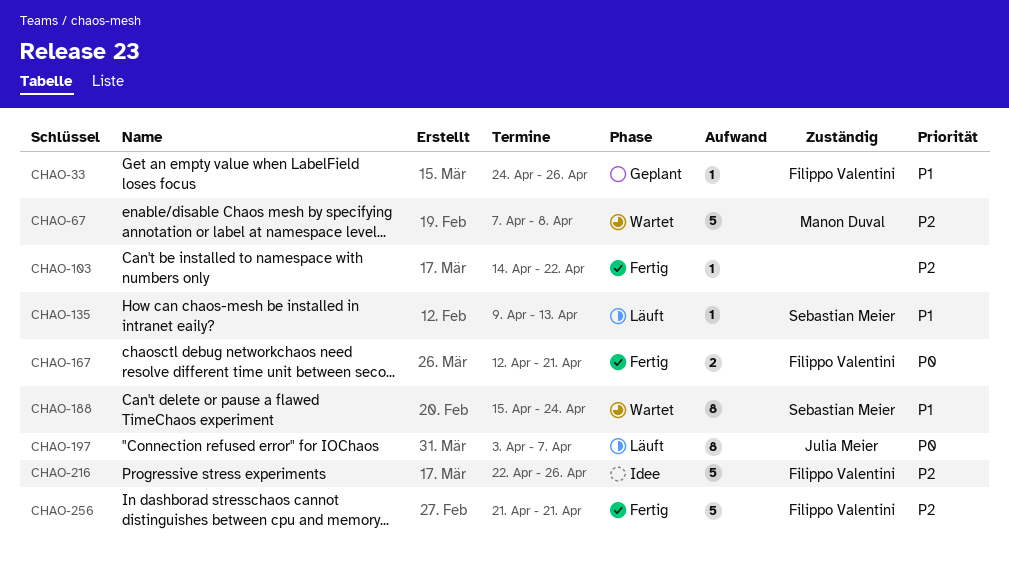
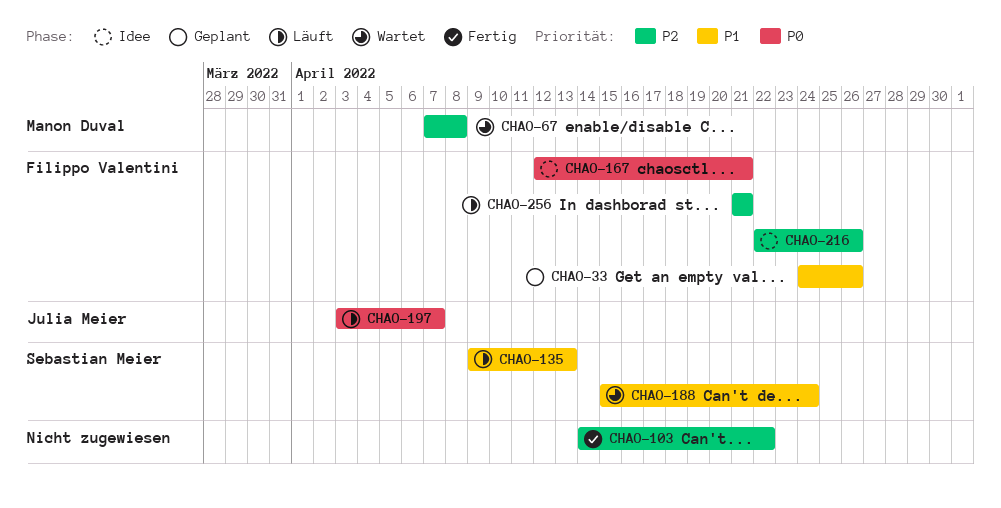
CHAO-167, status: Fertig -> Idee
CHAO-256, status: Fertig -> Läuft

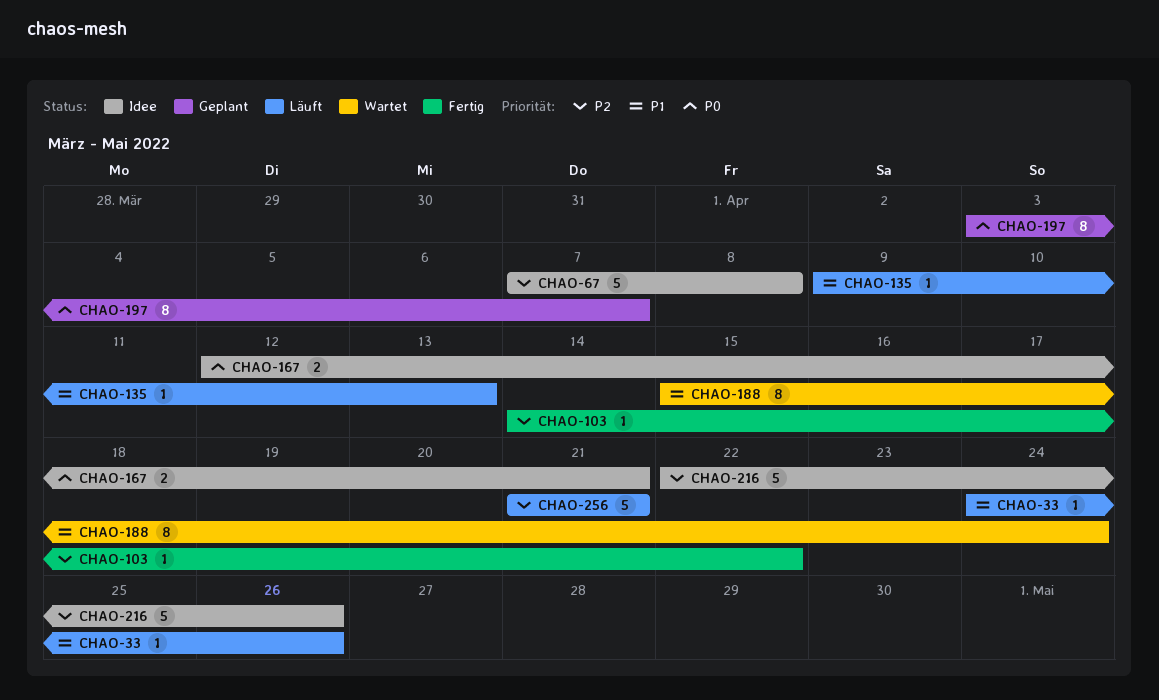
CHAO-33, status: Geplant -> Läuft
CHAO-67, status: Wartet -> Idee
CHAO-197, status: Läuft -> Geplant

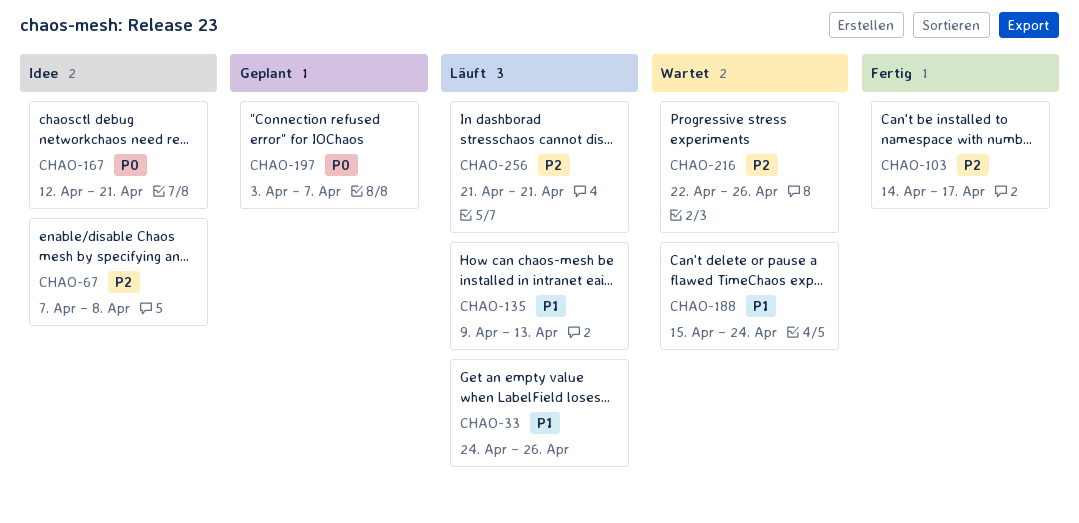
CHAO-103, due: Apr 22 -> Apr 17
CHAO-216, status: Idee -> Wartet

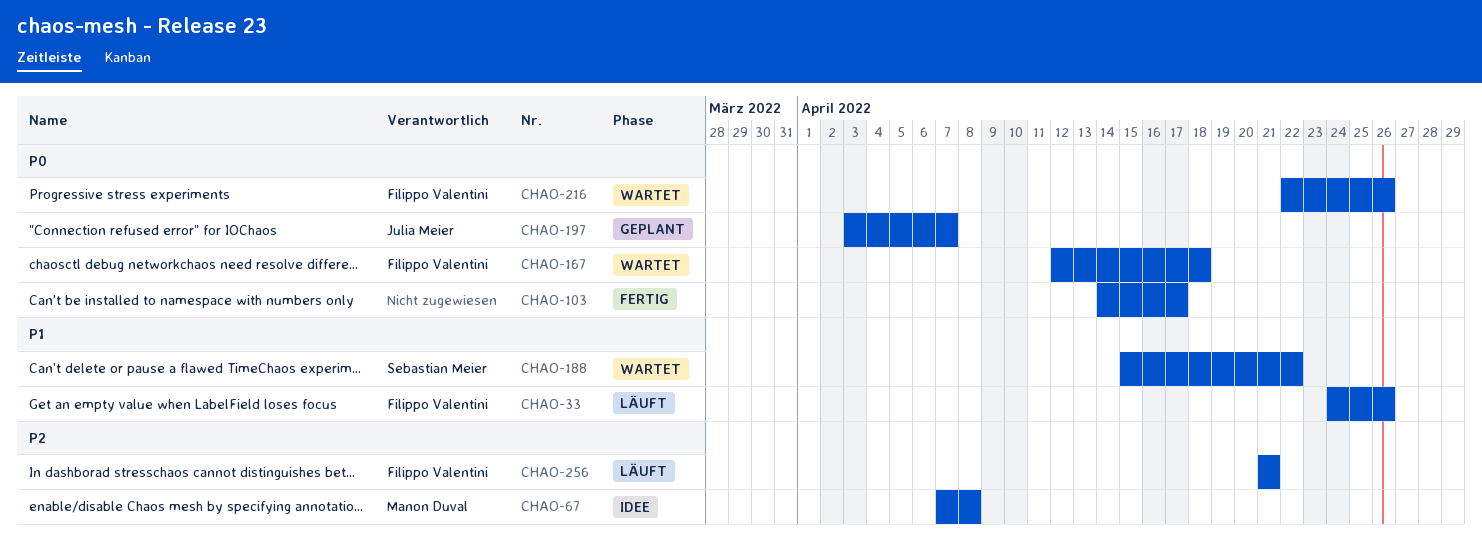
CHAO-103, priority: P2 -> P0
CHAO-135: present -> none
CHAO-167, status: Idee -> Wartet
CHAO-167, due: Apr 21 -> Apr 18
CHAO-188, due: Apr 24 -> Apr 22
CHAO-216, priority: P2 -> P0

